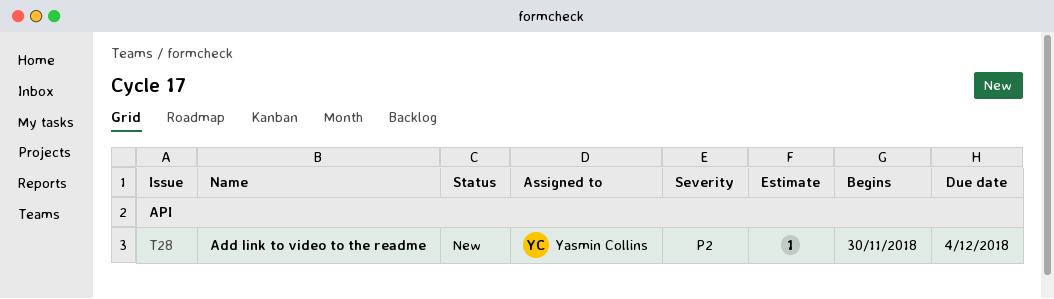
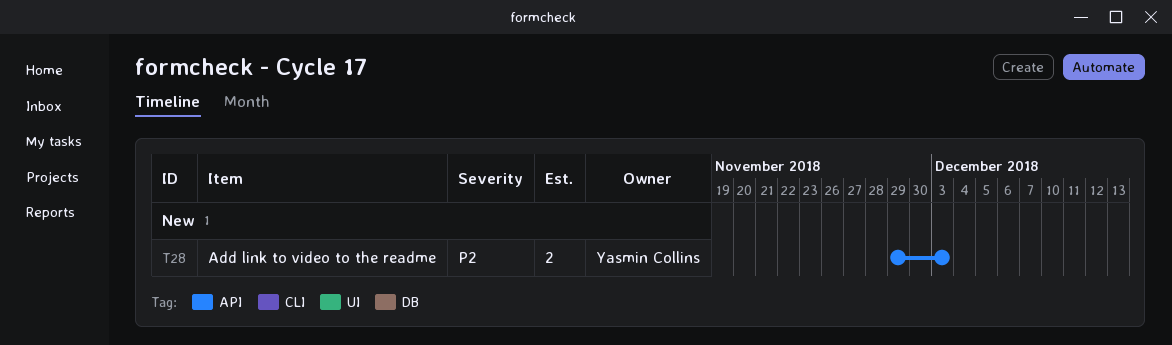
T28, estimate: 1 -> 2
T28, start: Nov 30 -> Nov 29
T28, due: Dec 4 -> Dec 3

